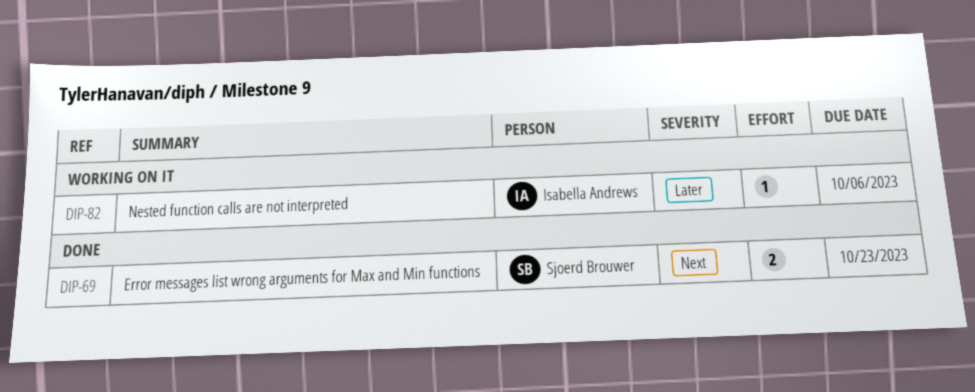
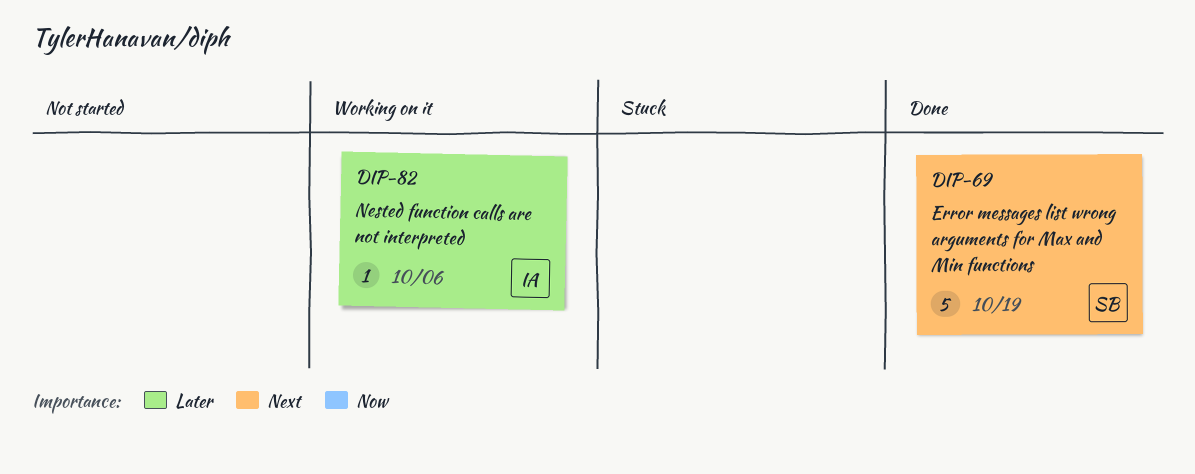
DIP-69, estimate: 2 -> 5
DIP-69, due: Oct 23 -> Oct 19

